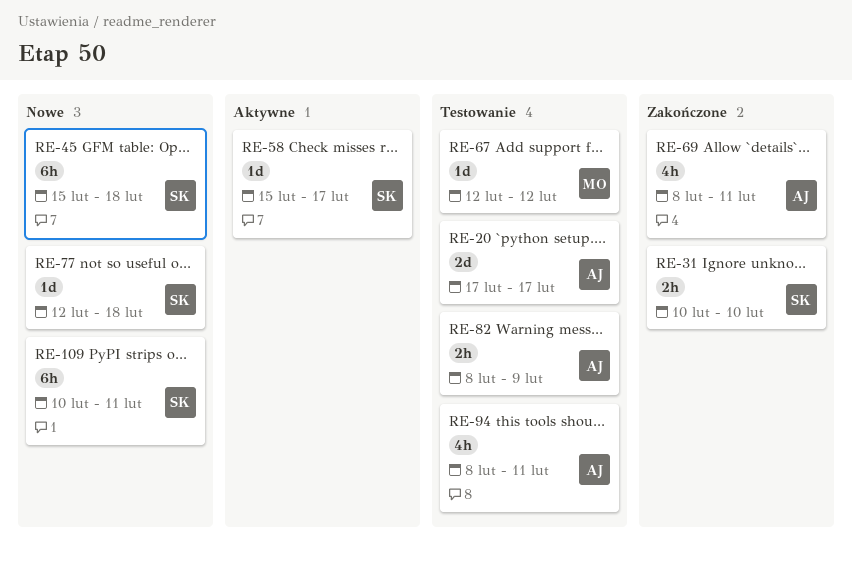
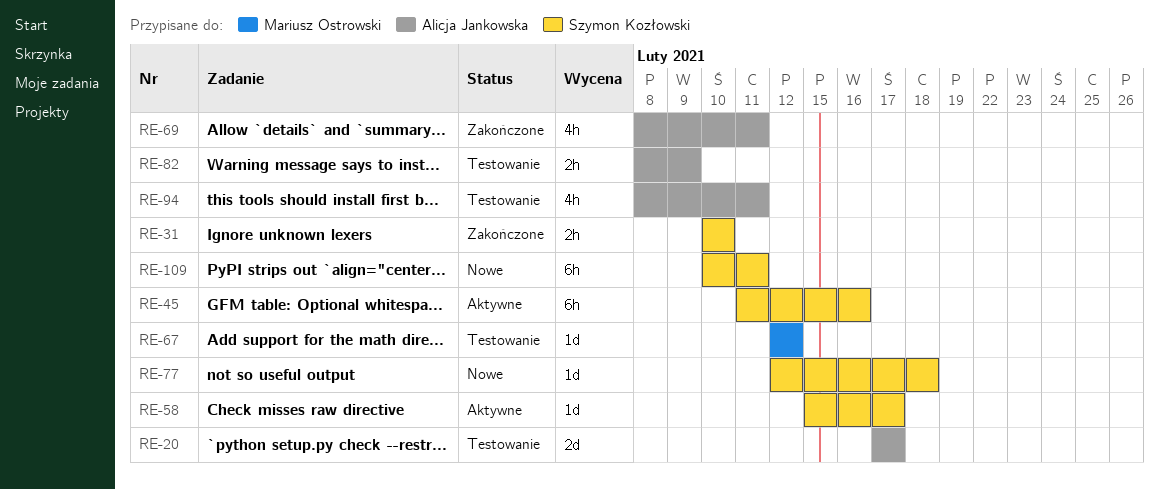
RE-45, status: Nowe -> Aktywne
RE-45, start: Feb 15 -> Feb 11
RE-45, due: Feb 18 -> Feb 16

